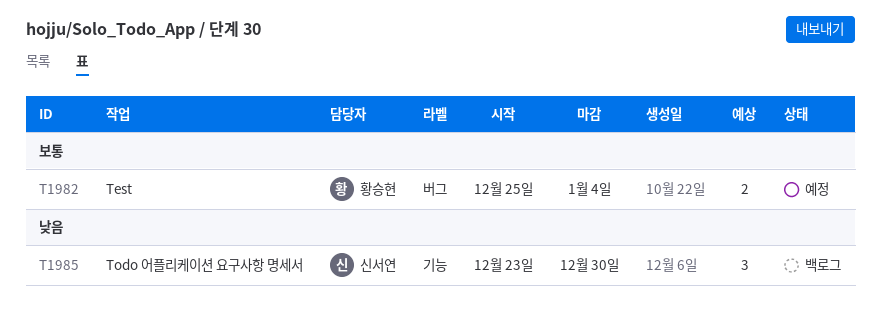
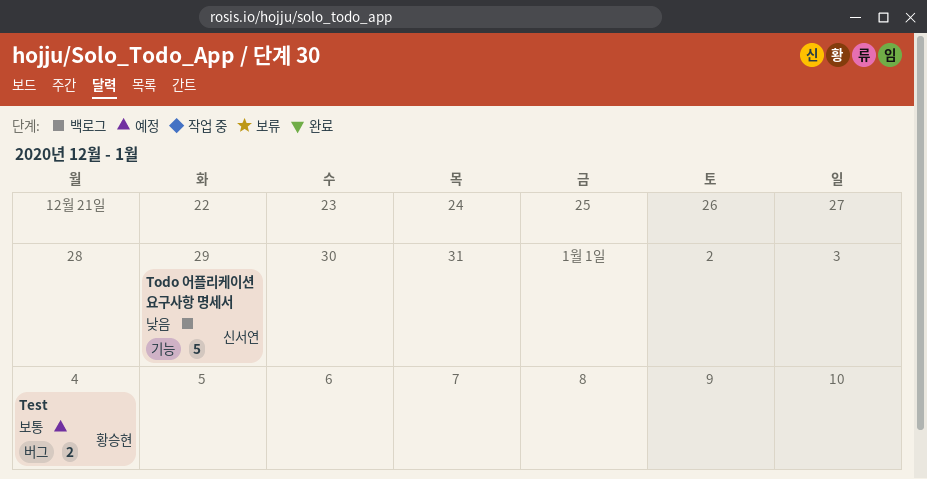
Todo 어플리케이션 요구사항 명세서, estimate: 3 -> 5
Todo 어플리케이션 요구사항 명세서, due: Dec 30 -> Dec 29

